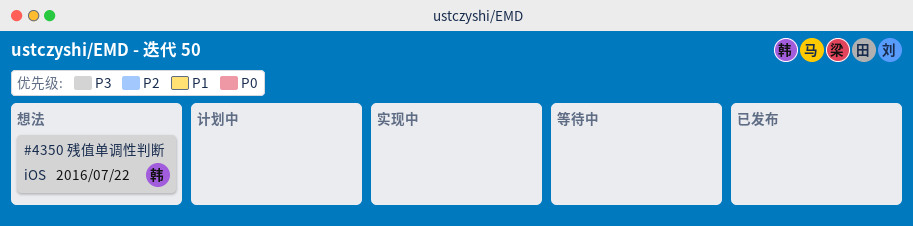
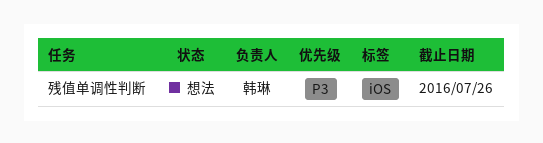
残值单调性判断, due: Jul 22 -> Jul 26

